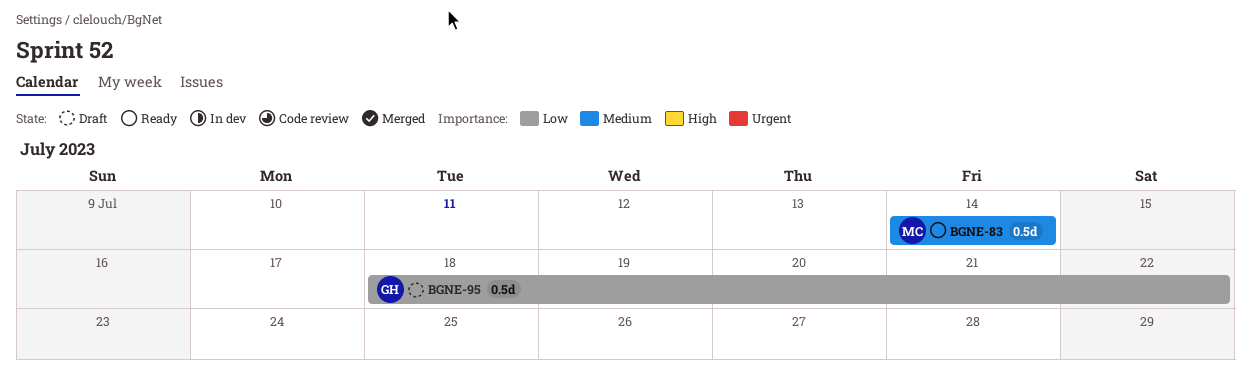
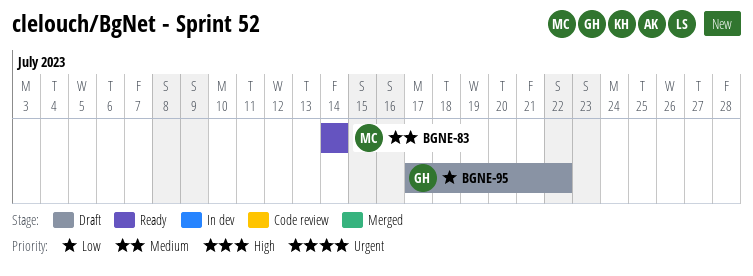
BGNE-95, start: Jul 18 -> Jul 17

